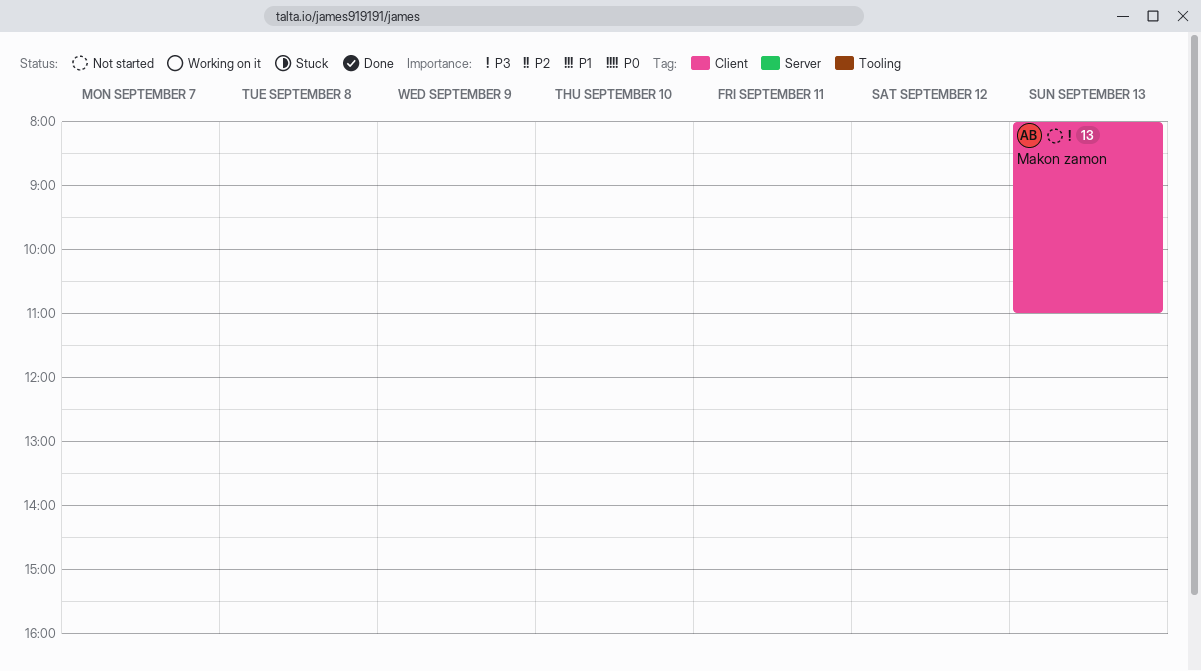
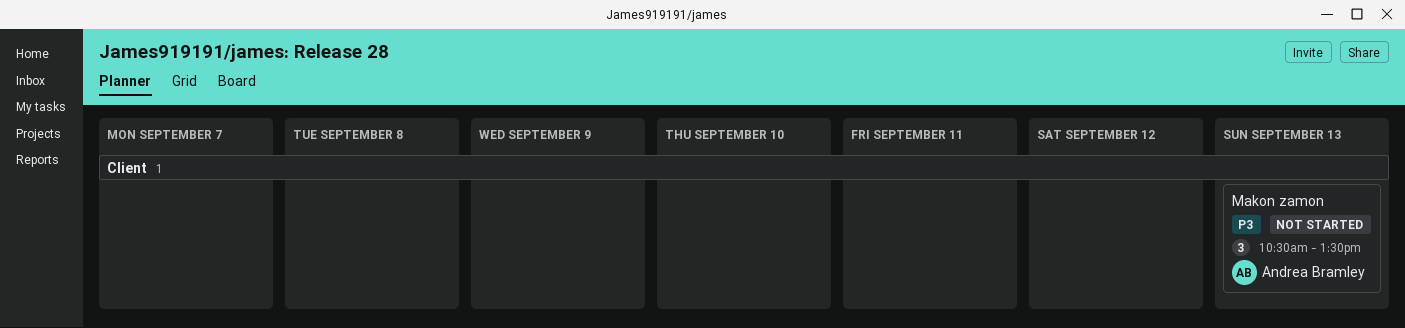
Makon zamon, estimate: 13 -> 3
Makon zamon, begins: 08:00 -> 10:30
Makon zamon, ends: 11:00 -> 13:30

